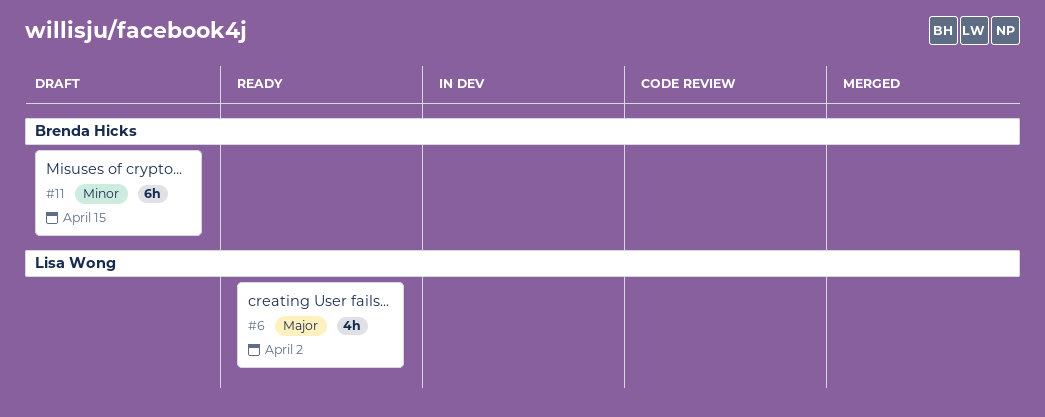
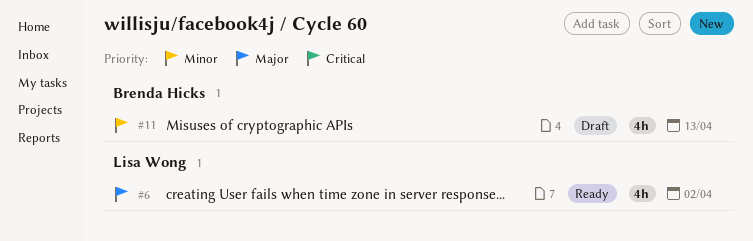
#11, estimate: 6h -> 4h
#11, due: Apr 15 -> Apr 13

